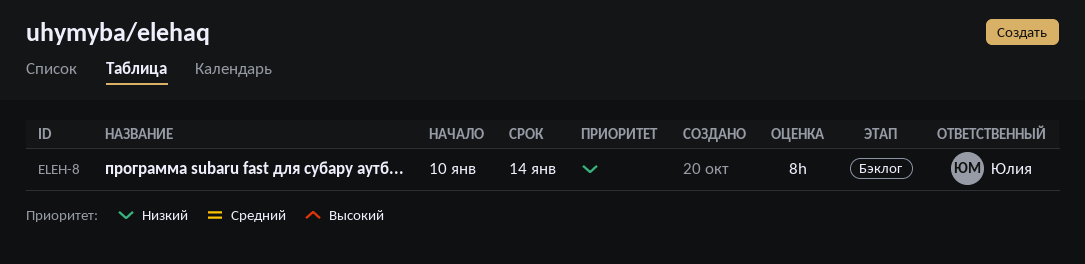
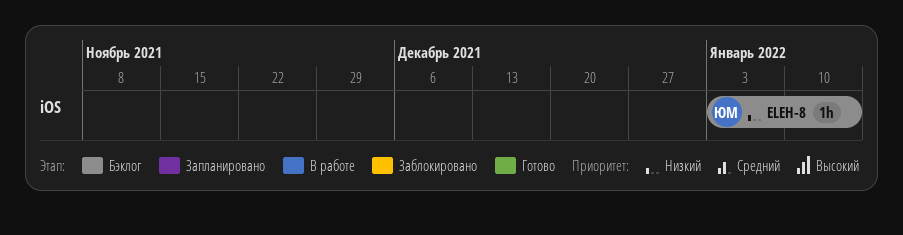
ELEH-8, estimate: 8h -> 1h
ELEH-8, start: Jan 10 -> Jan 3

